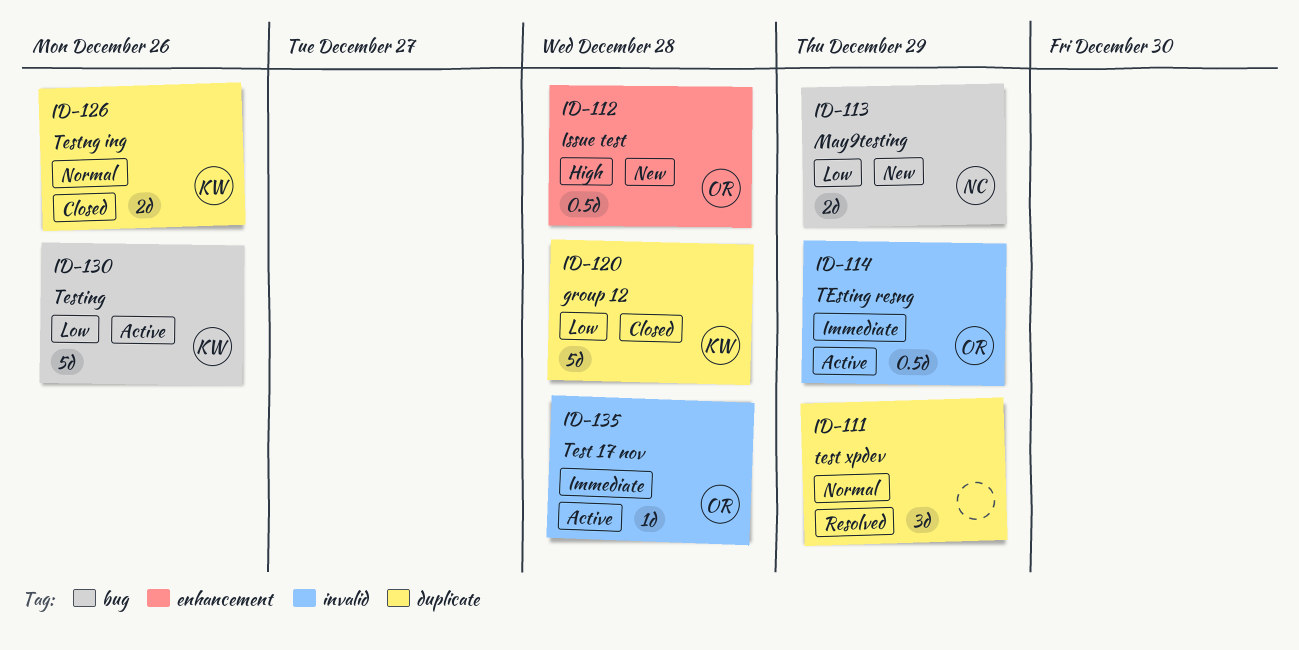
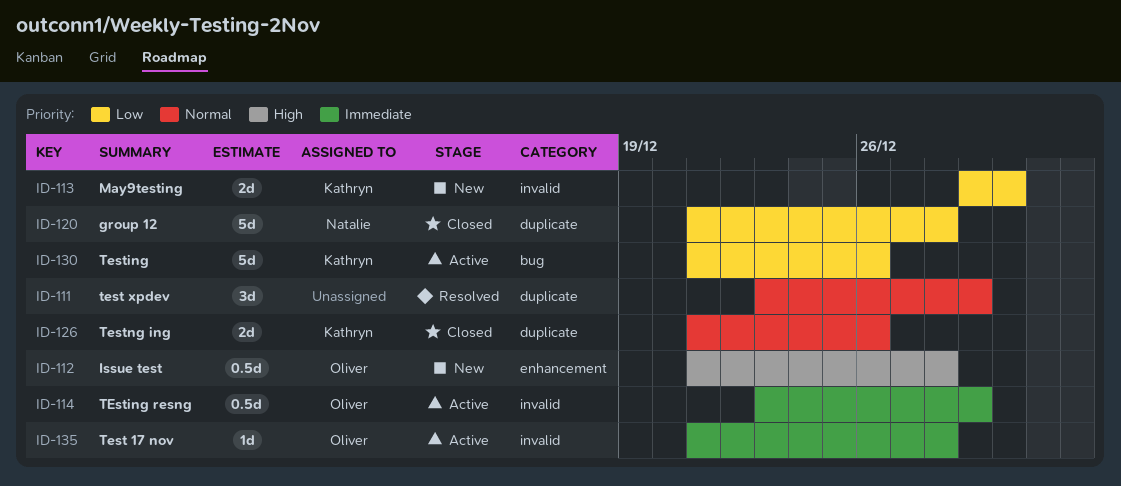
ID-113, owner: Natalie -> Kathryn
ID-113, label: bug -> invalid
ID-113, due: Dec 29 -> Dec 30
ID-120, owner: Kathryn -> Natalie

